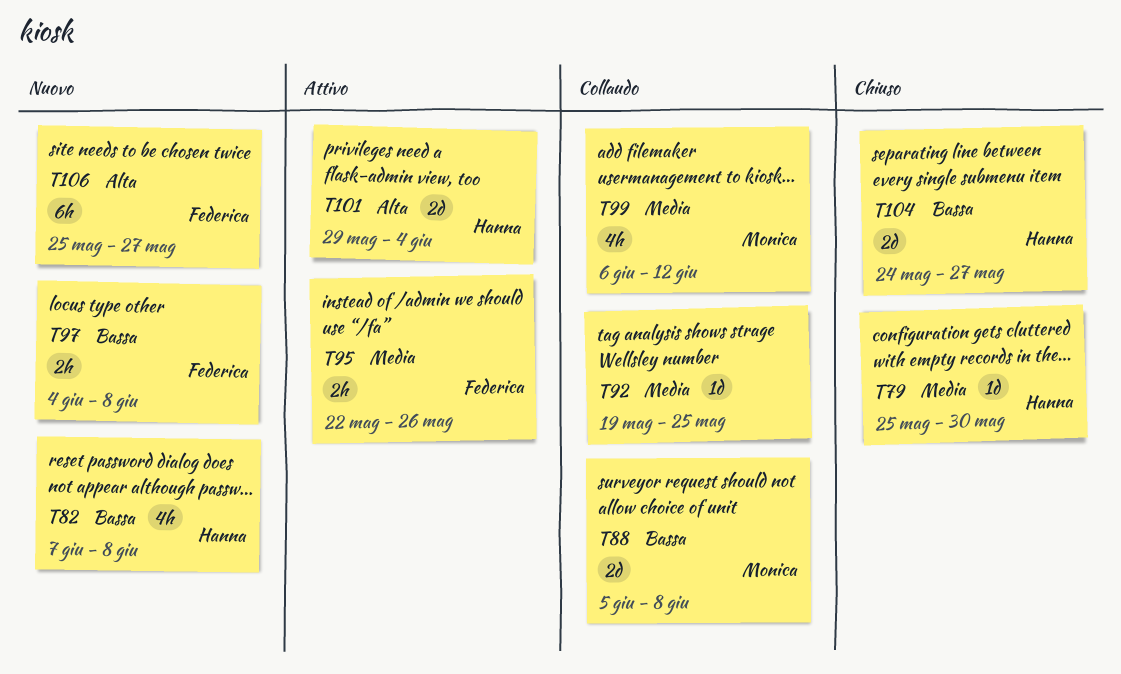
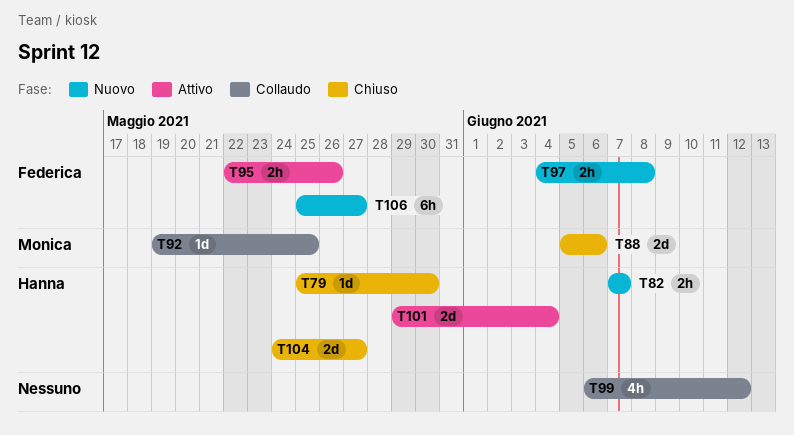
T82, estimate: 4h -> 2h
T82, due: Jun 8 -> Jun 7
T88, status: Collaudo -> Chiuso
T88, due: Jun 8 -> Jun 6
T92, owner: none -> Monica
T99, owner: Monica -> none

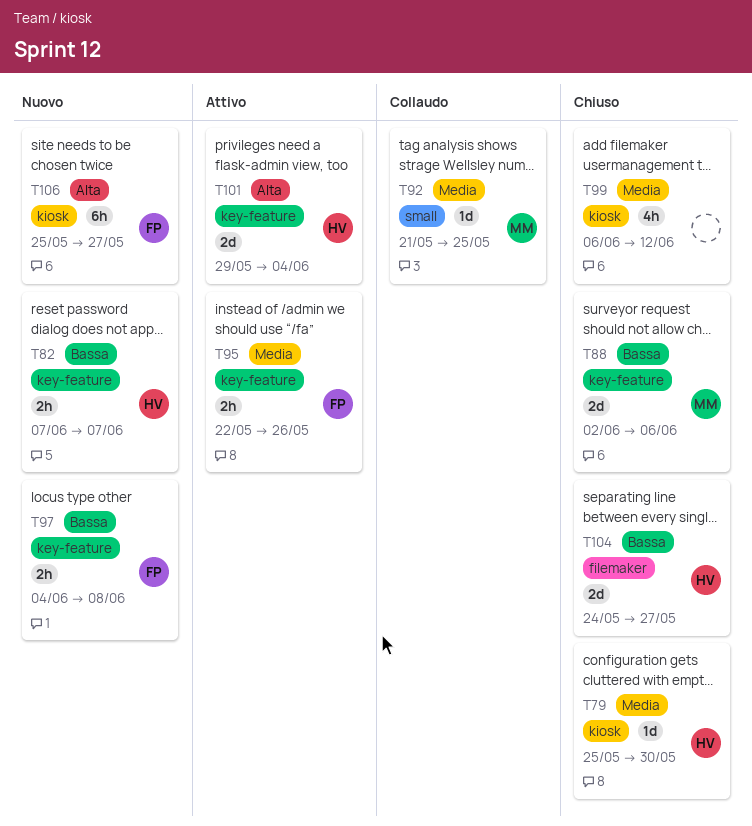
T88, start: Jun 5 -> Jun 2
T92, start: May 19 -> May 21
T99, status: Collaudo -> Chiuso

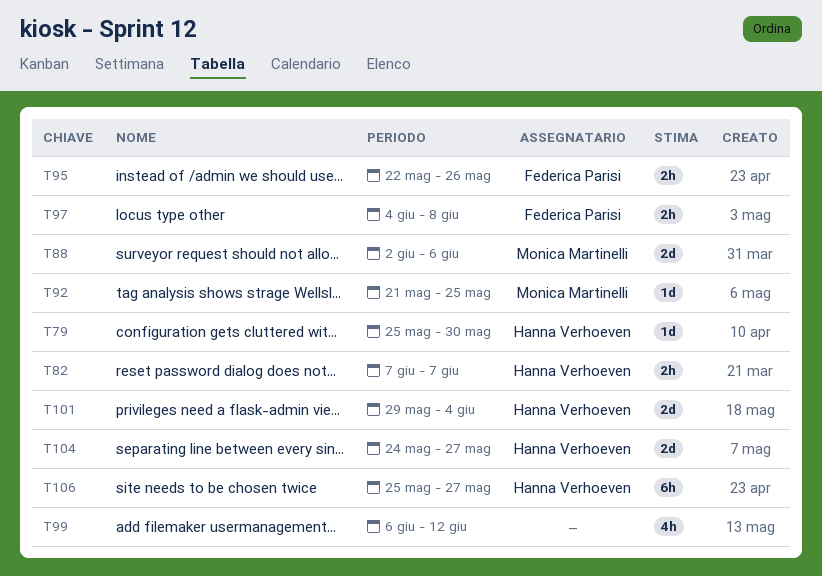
T106, owner: Federica Parisi -> Hanna Verhoeven

